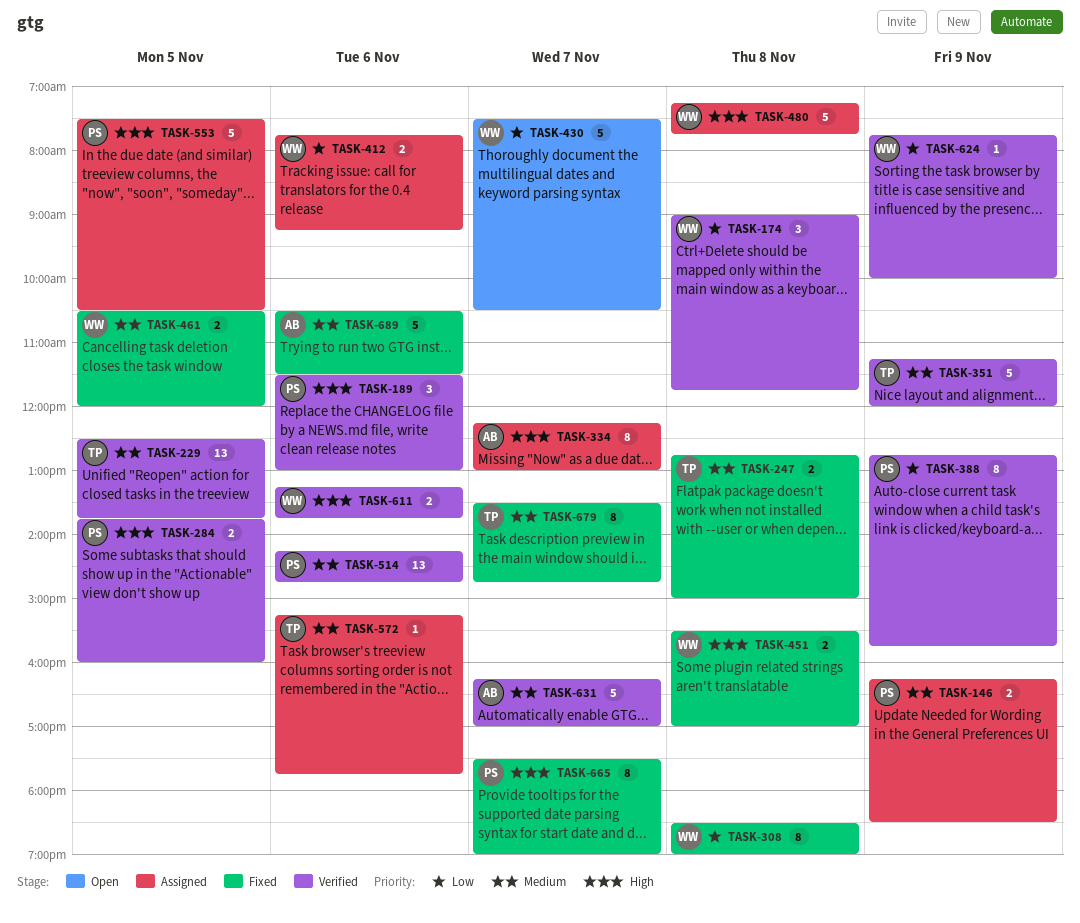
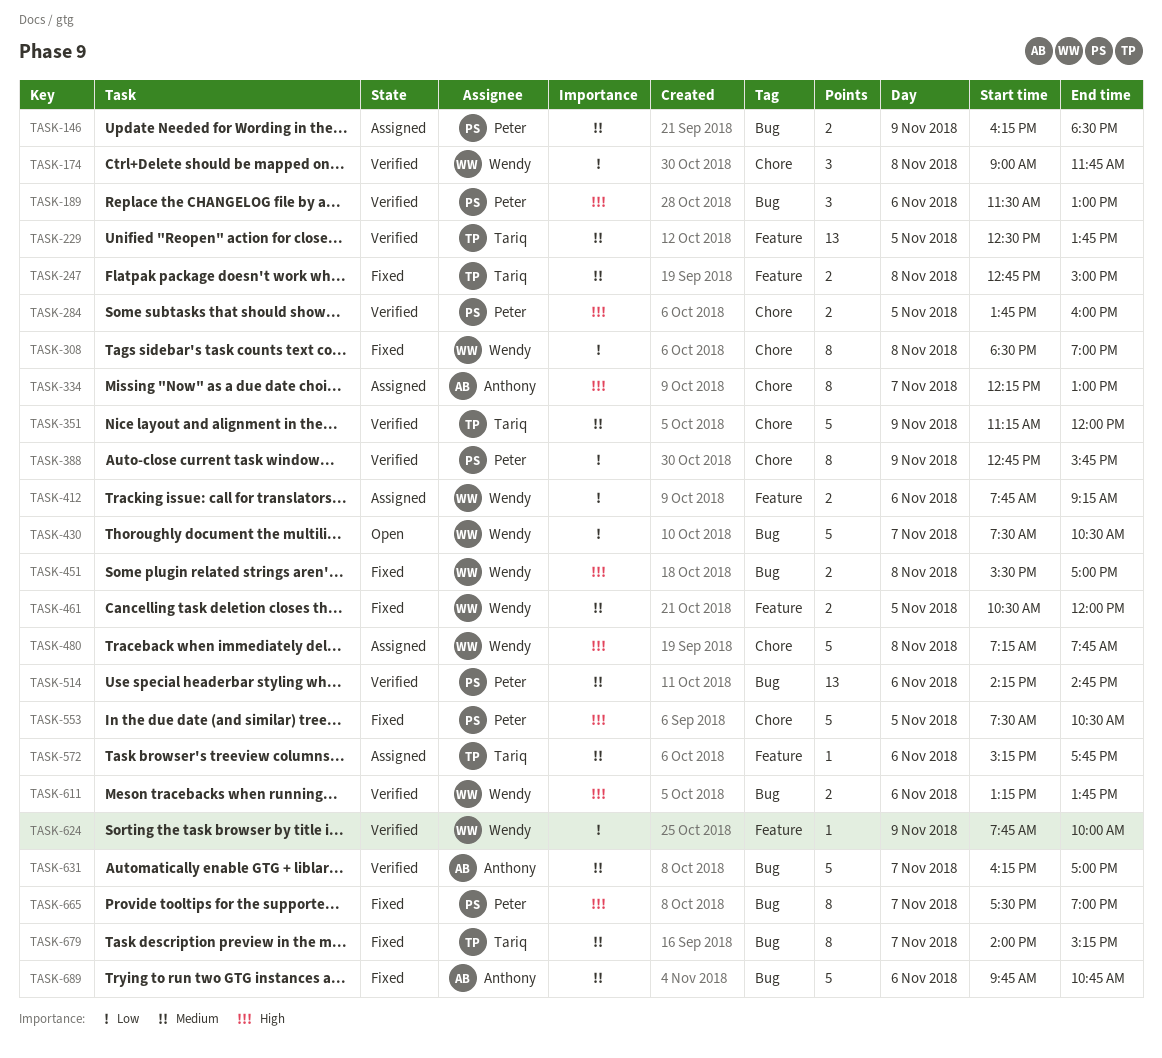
TASK-553, status: Assigned -> Fixed
TASK-679, begins: 13:30 -> 14:00
TASK-679, ends: 14:45 -> 15:15
TASK-689, begins: 10:30 -> 09:45
TASK-689, ends: 11:30 -> 10:45

